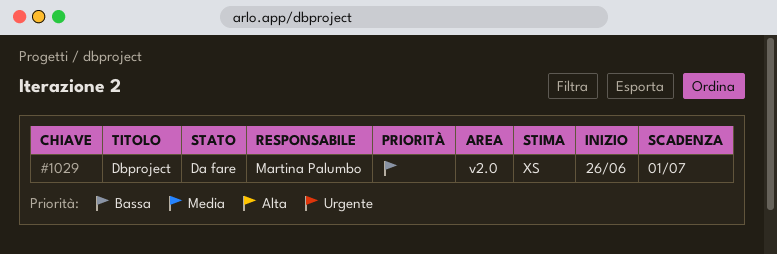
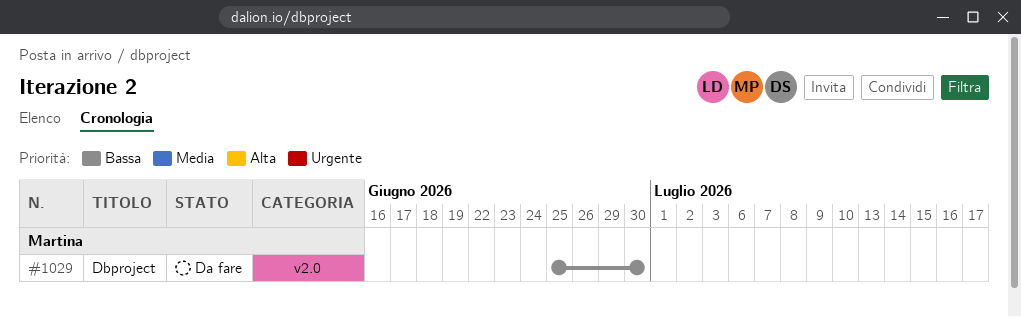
#1029, start: Jun 26 -> Jun 25
#1029, due: Jul 1 -> Jun 30

